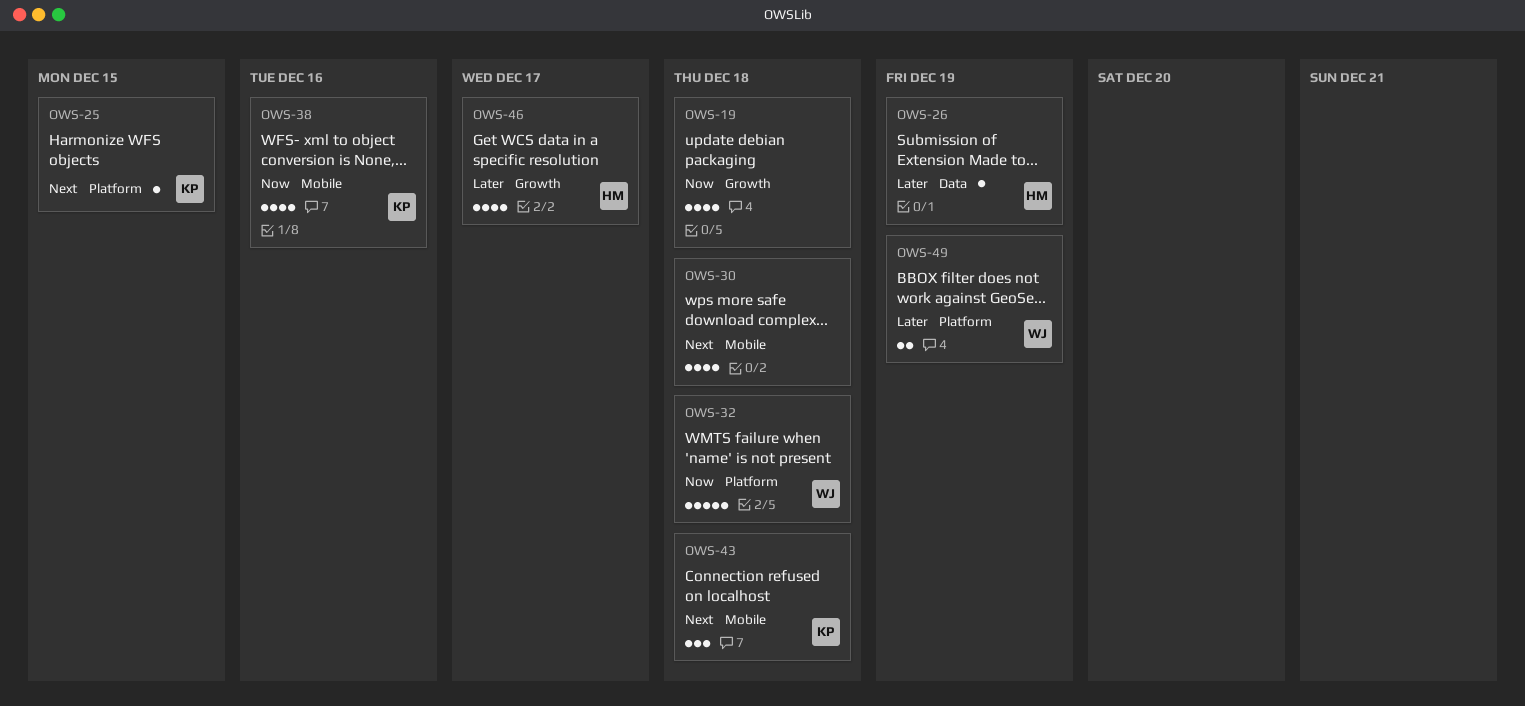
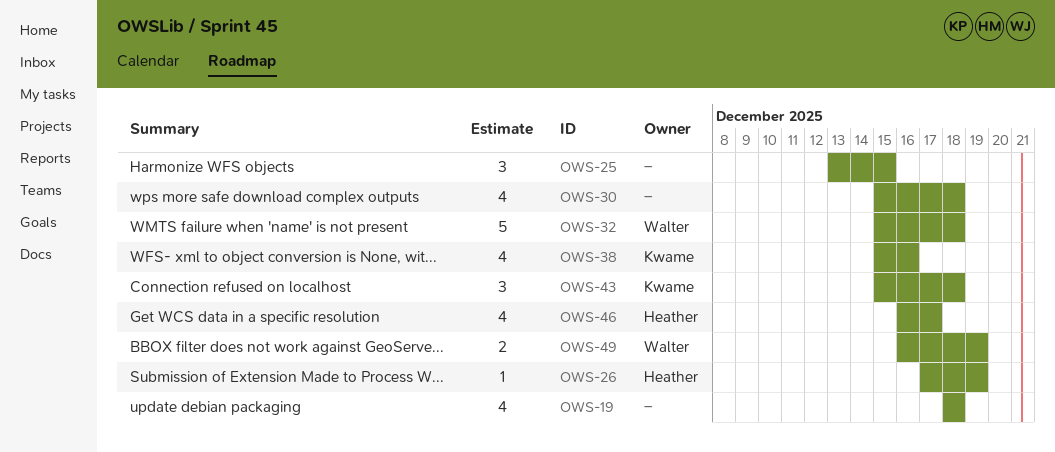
OWS-25, owner: Kwame -> none
OWS-25, estimate: 1 -> 3

